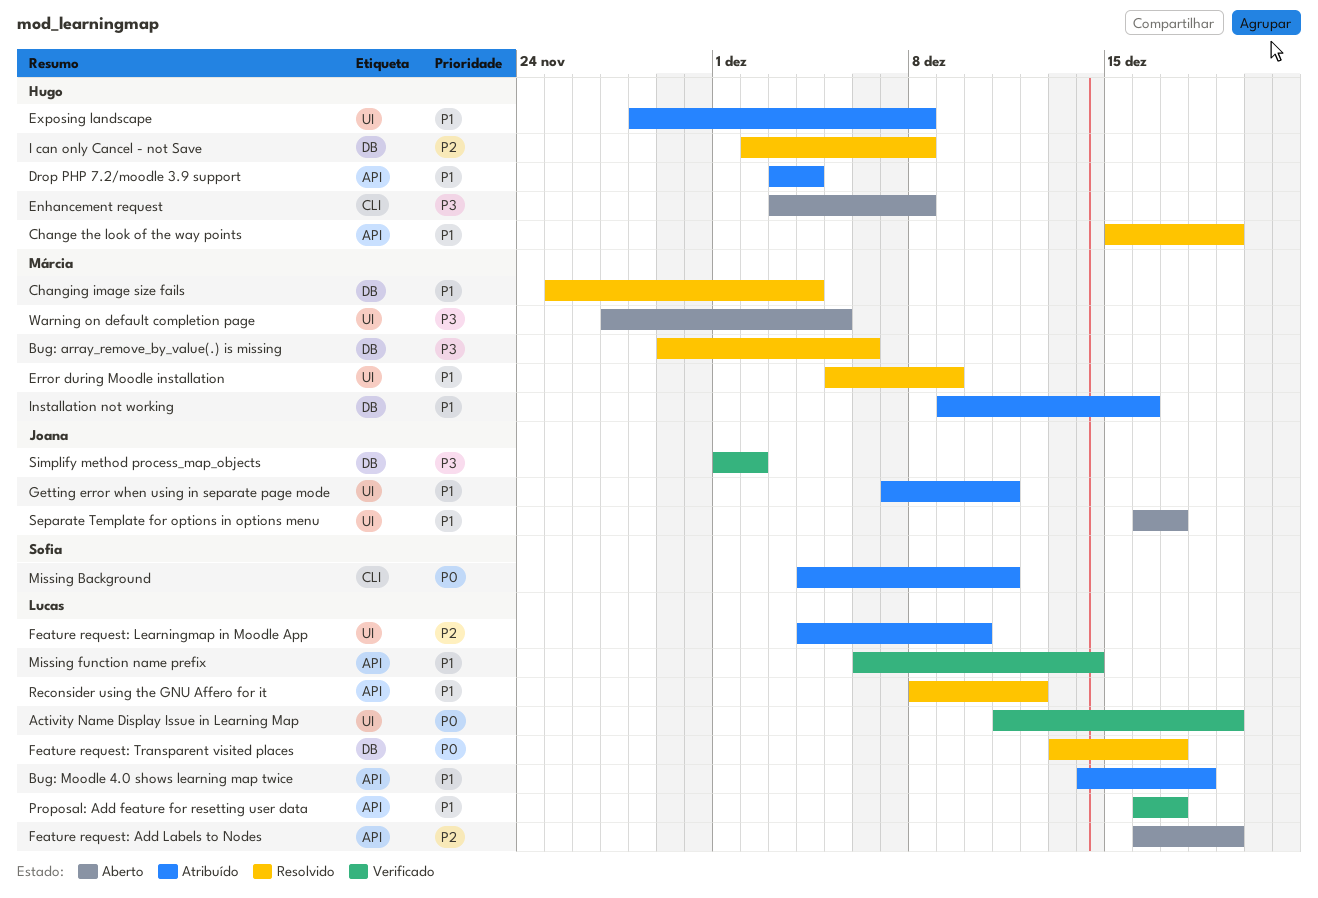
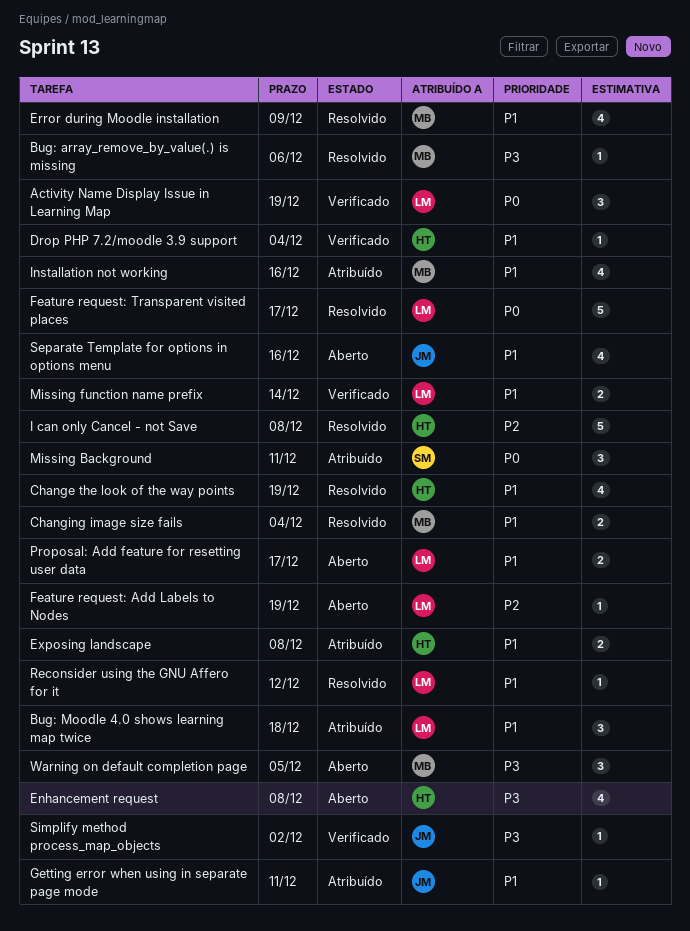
Drop PHP 7.2/moodle 3.9 support, status: Atribuído -> Verificado
Feature request: Learningmap in Moodle App: present -> none
Proposal: Add feature for resetting user data, status: Verificado -> Aberto
Separate Template for options in options menu, due: Dec 17 -> Dec 16

